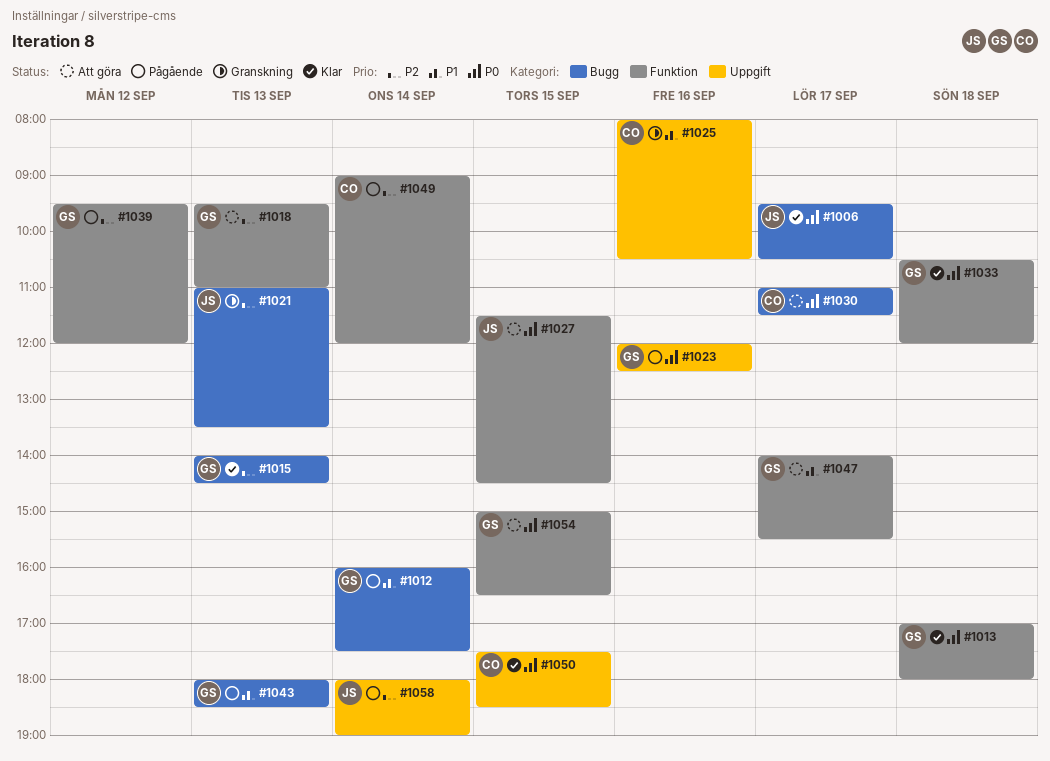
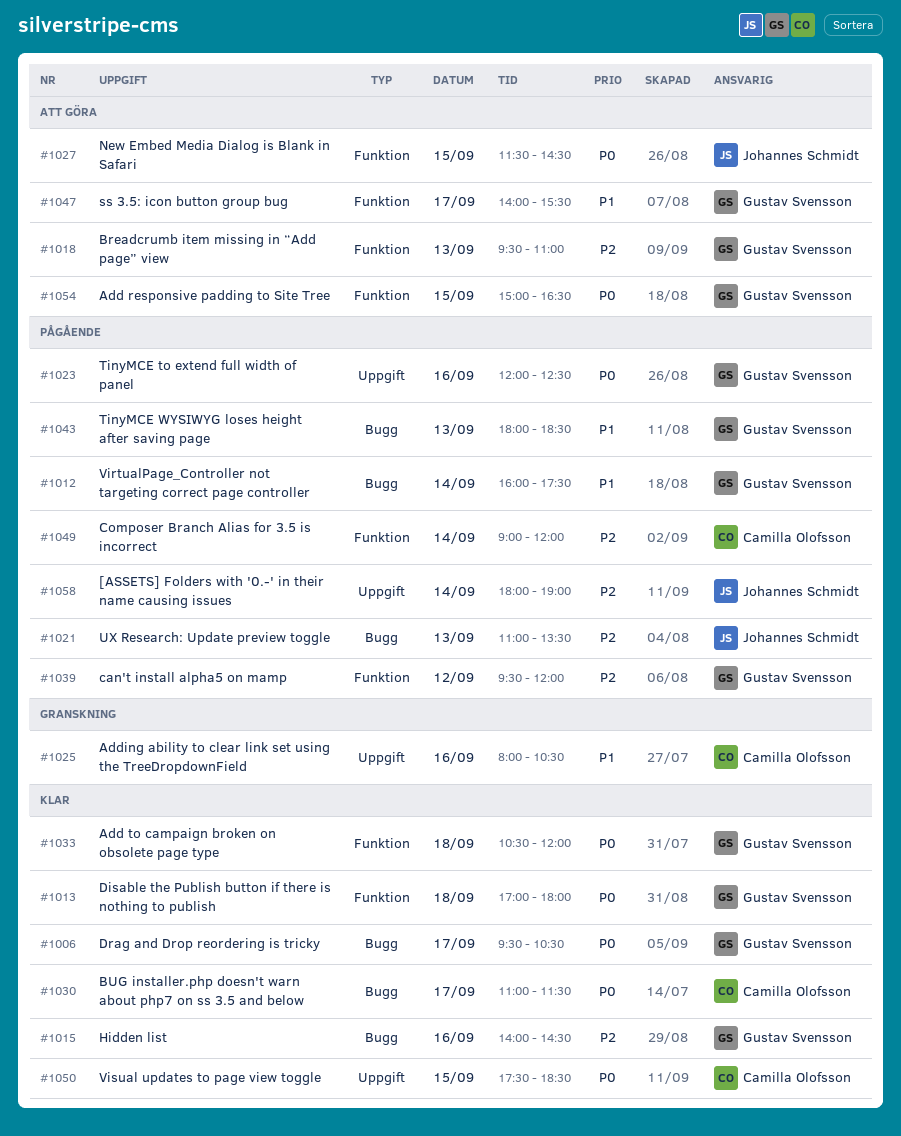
#1006, owner: Johannes Schmidt -> Gustav Svensson
#1015, day: Sep 13 -> Sep 16
#1021, status: Granskning -> Pågående
#1030, status: Att göra -> Klar

